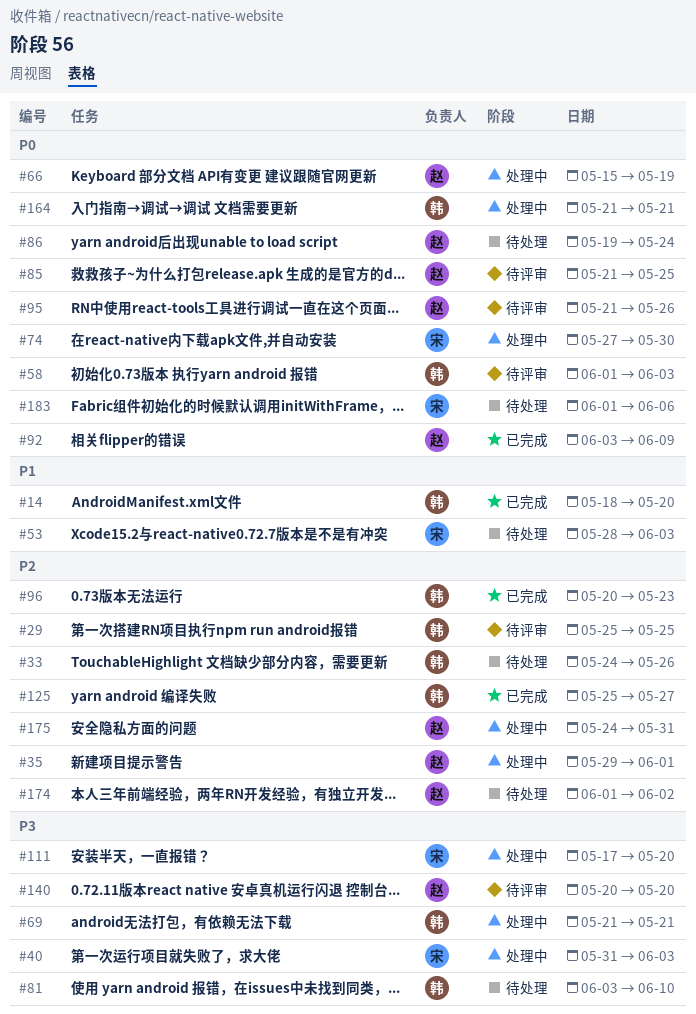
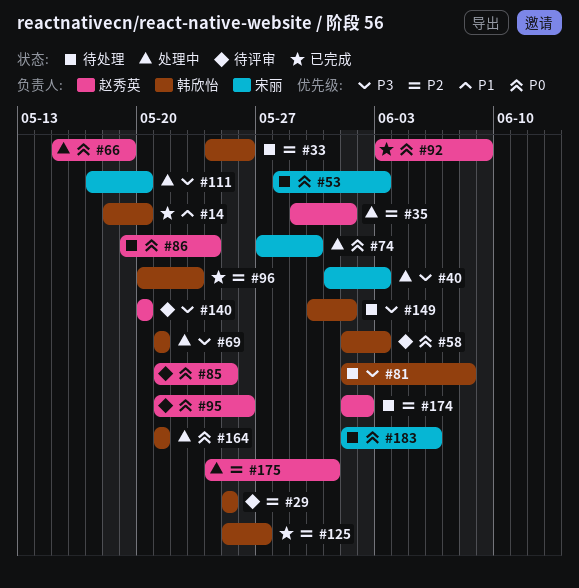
#53, priority: P1 -> P0
#81, start: Jun 3 -> Jun 1
#81, due: Jun 10 -> Jun 8
#149: none -> present

